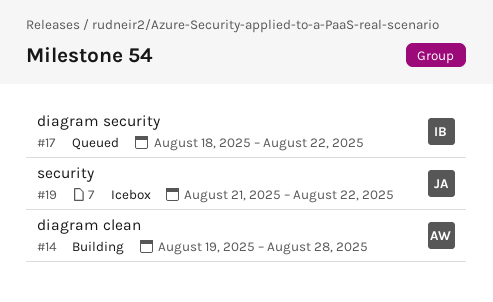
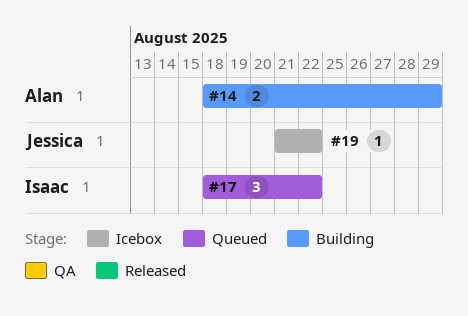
#14, start: Aug 19 -> Aug 18
#14, due: Aug 28 -> Aug 29

